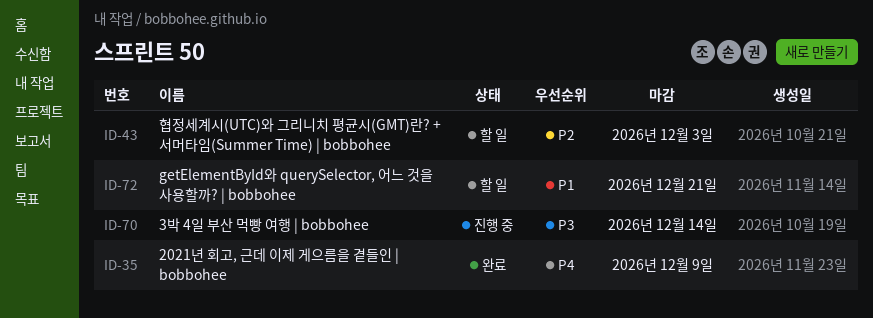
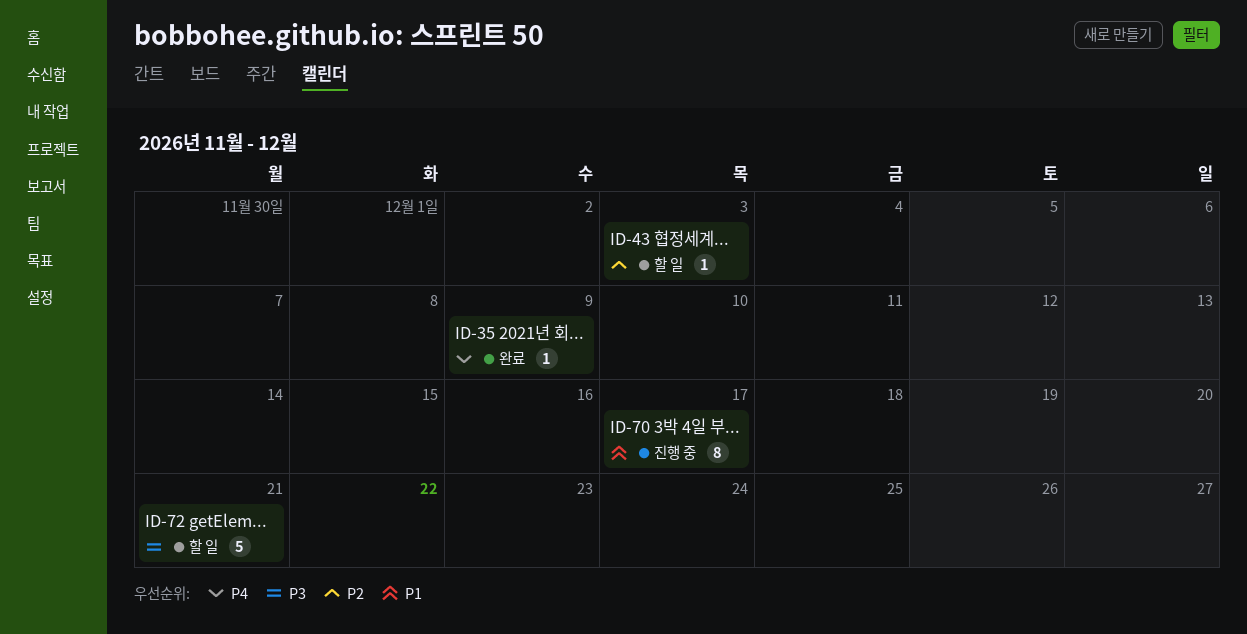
ID-70, priority: P3 -> P1
ID-70, due: Dec 14 -> Dec 17
ID-72, priority: P1 -> P3

